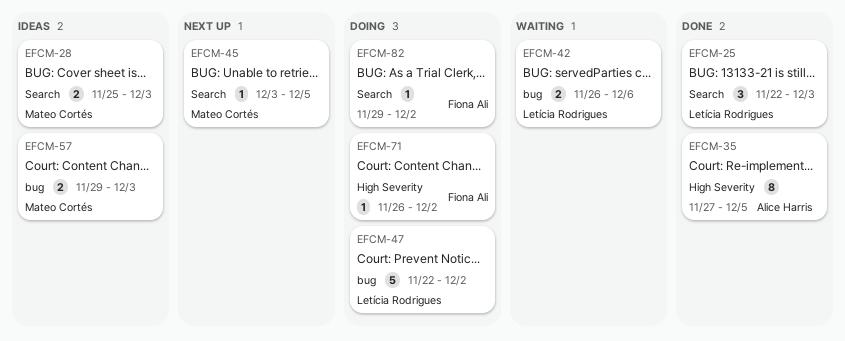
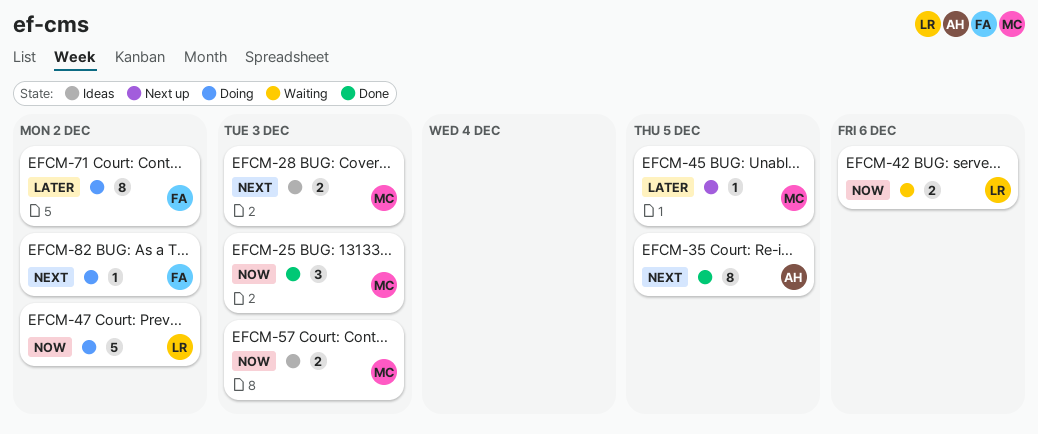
EFCM-25, owner: Letícia Rodrigues -> Mateo Cortés
EFCM-71, estimate: 1 -> 8

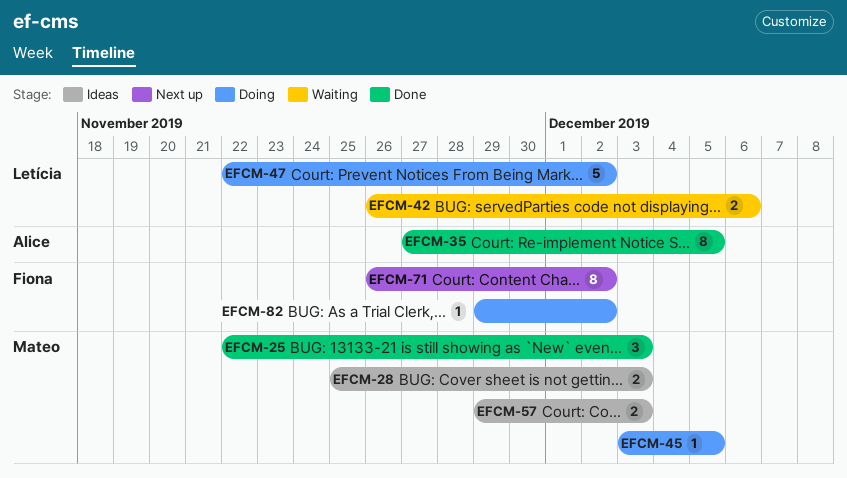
EFCM-45, status: Next up -> Doing
EFCM-71, status: Doing -> Next up

